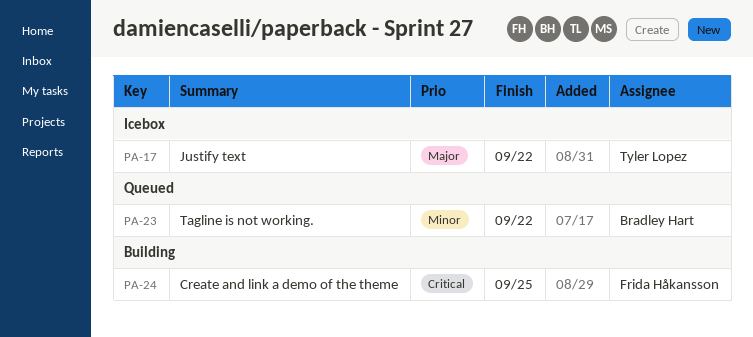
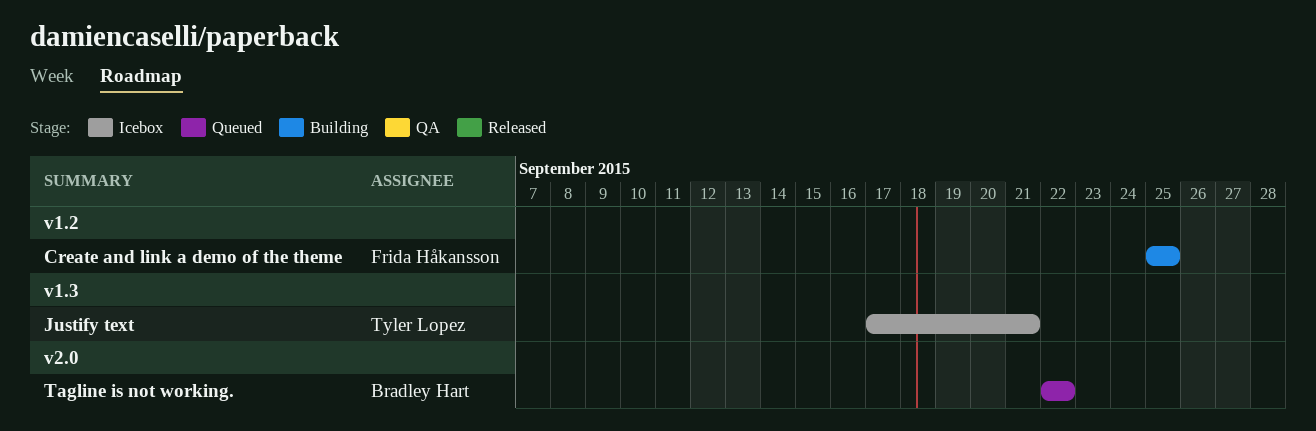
Justify text, due: Sep 22 -> Sep 21

